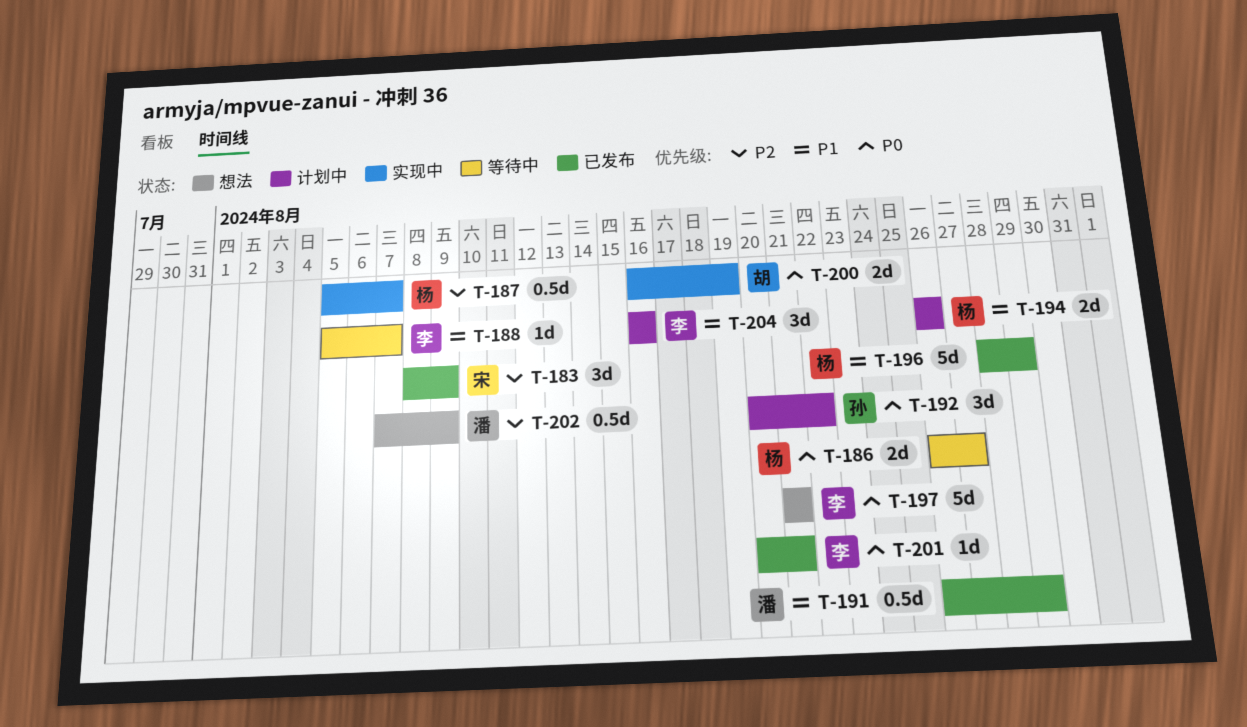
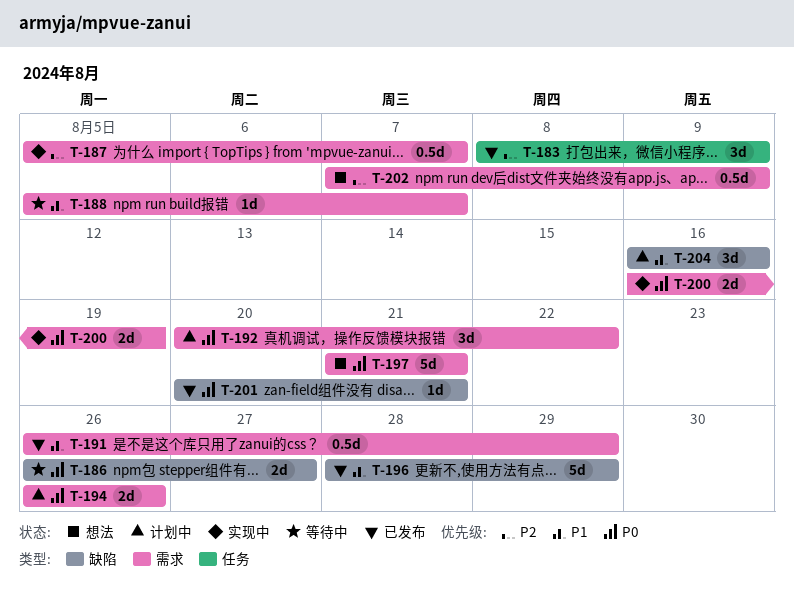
T-194, priority: P1 -> P0

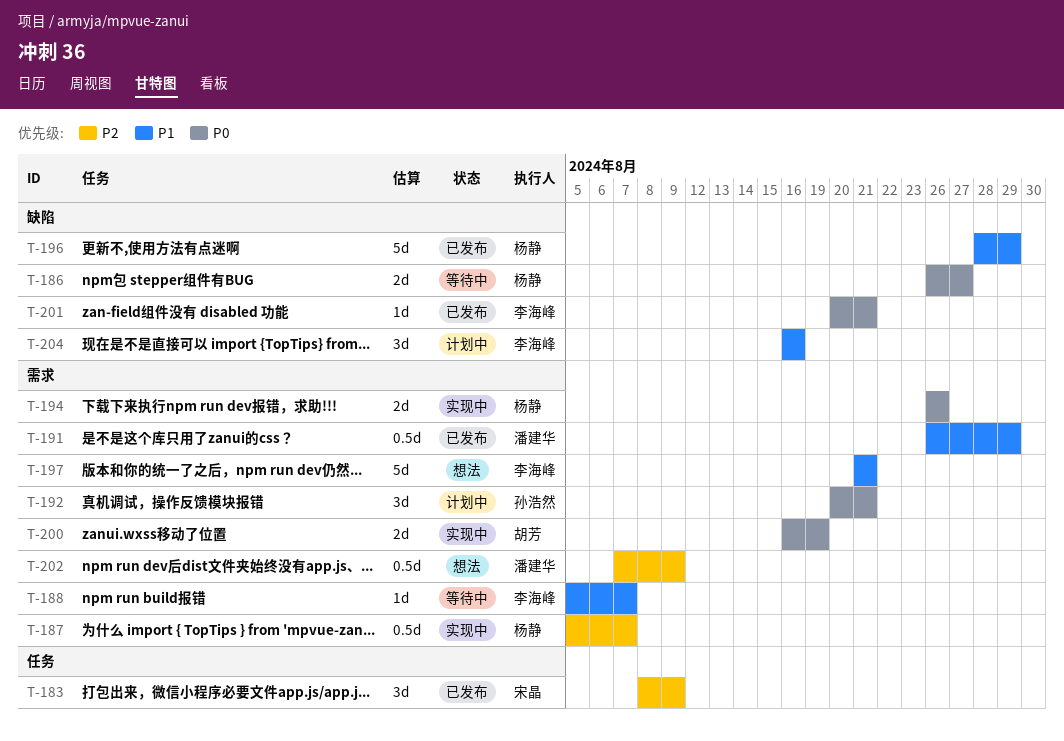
T-192, due: Aug 22 -> Aug 21
T-194, status: 计划中 -> 实现中
T-197, priority: P0 -> P1

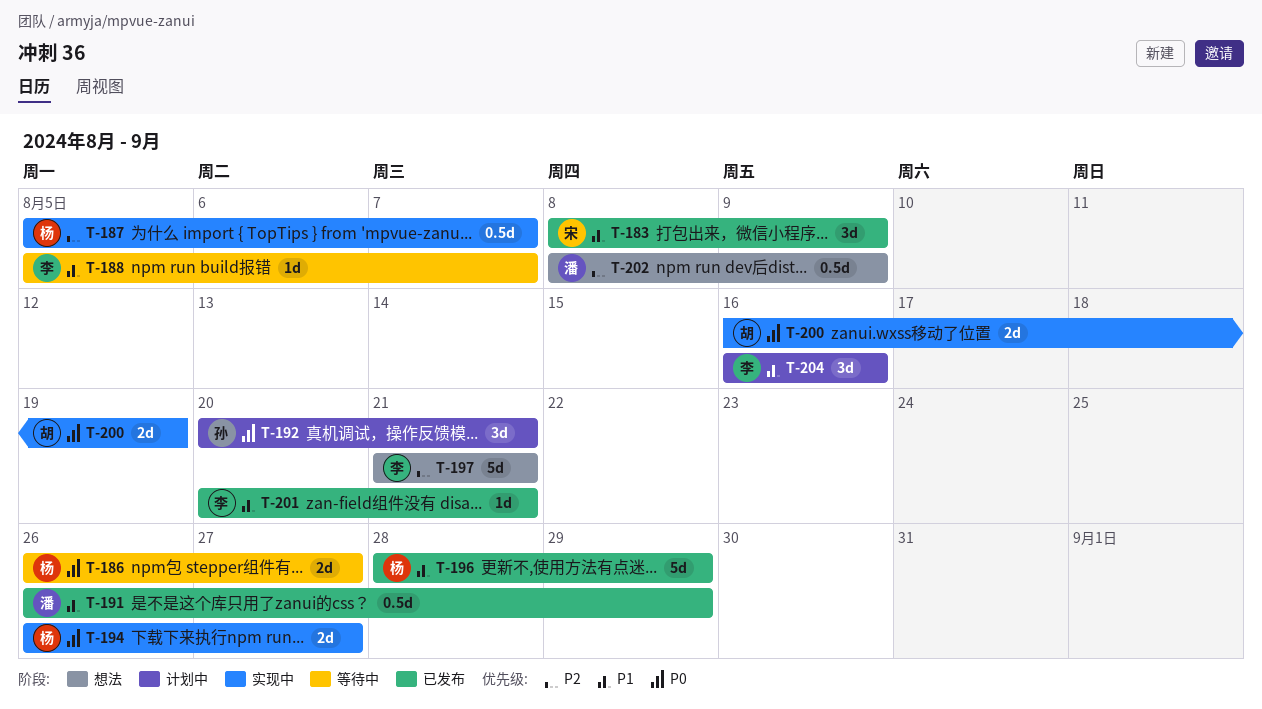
T-183, priority: P2 -> P1
T-194, due: Aug 26 -> Aug 27
T-197, priority: P1 -> P2
T-201, priority: P0 -> P1
T-202, start: Aug 7 -> Aug 8

